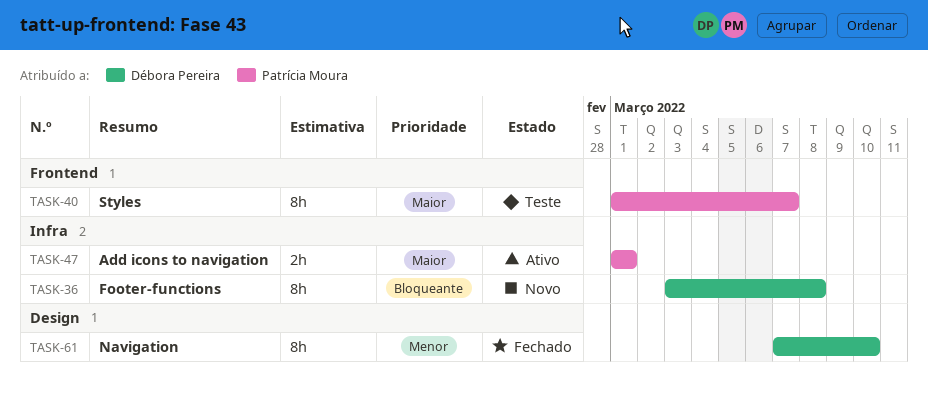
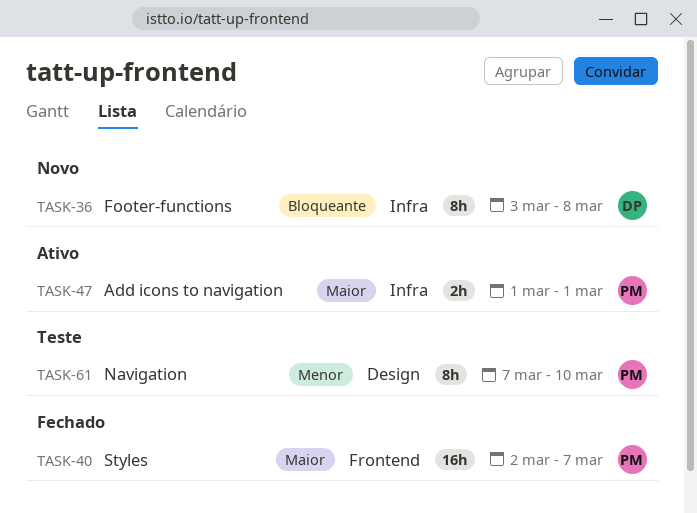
TASK-40, status: Teste -> Fechado
TASK-40, estimate: 8h -> 16h
TASK-40, start: Mar 1 -> Mar 2
TASK-61, status: Fechado -> Teste
TASK-61, owner: Débora Pereira -> Patrícia Moura

